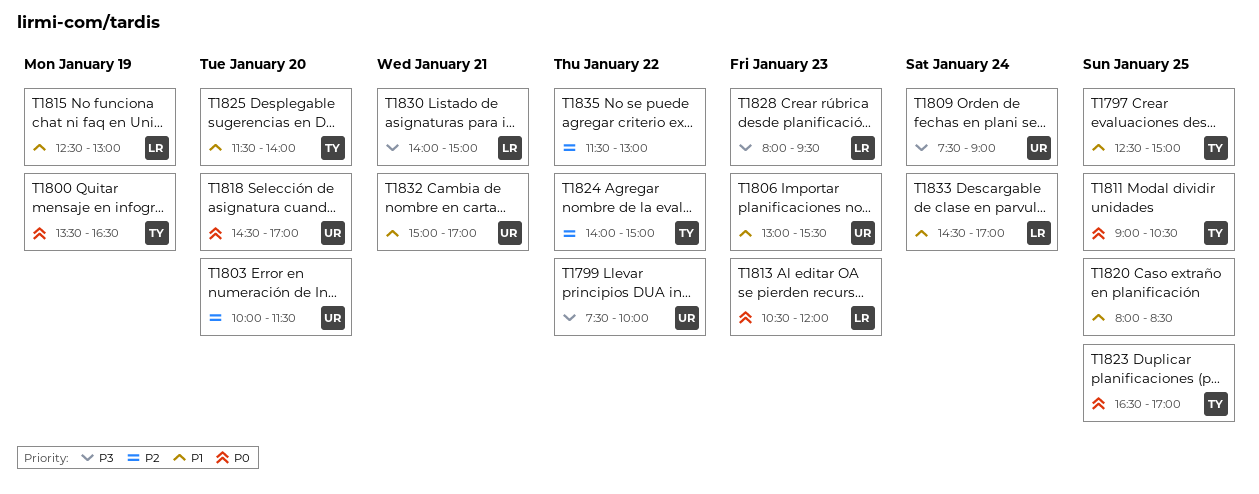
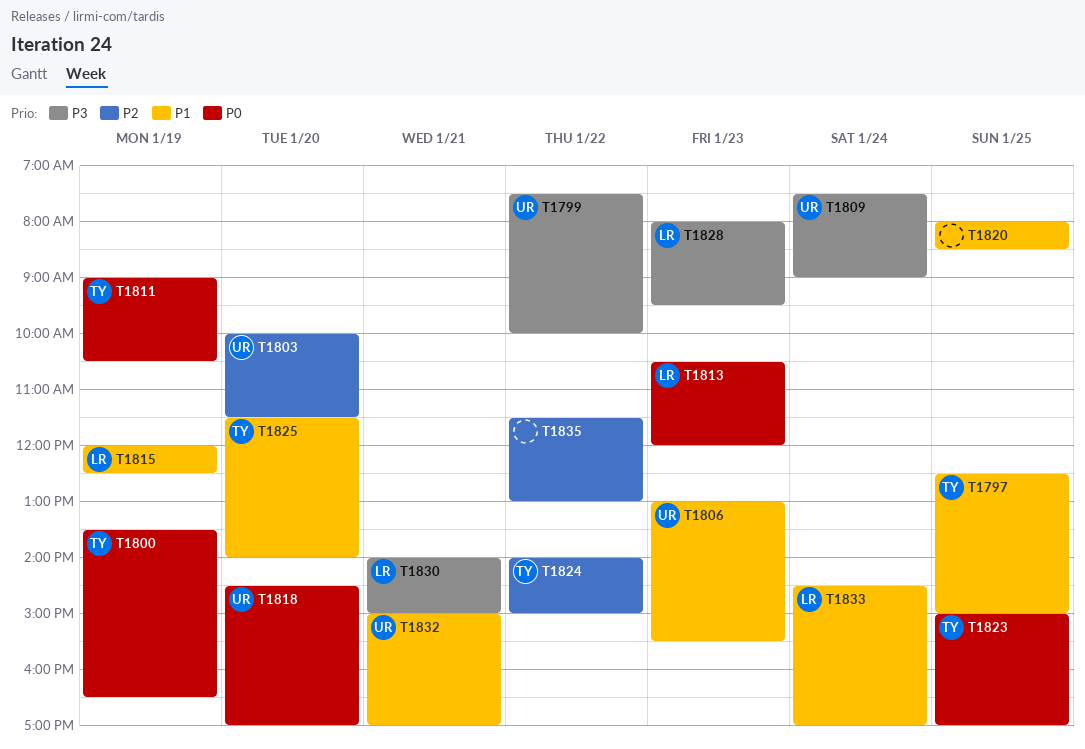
T1811, day: Jan 25 -> Jan 19
T1815, begins: 12:30 -> 12:00
T1815, ends: 13:00 -> 12:30
T1823, begins: 16:30 -> 15:00

